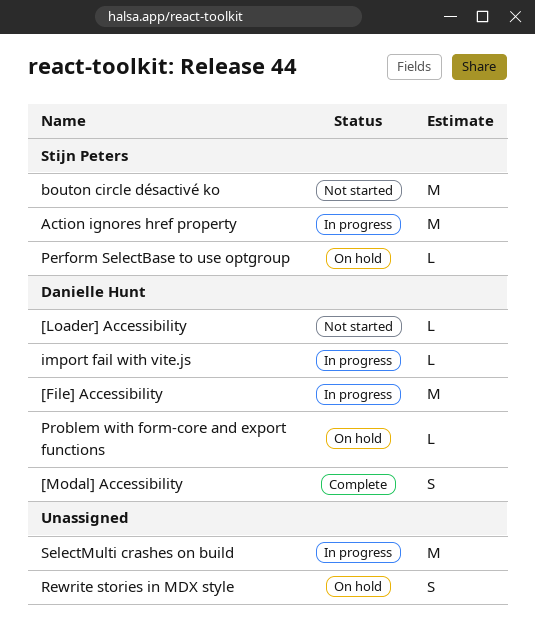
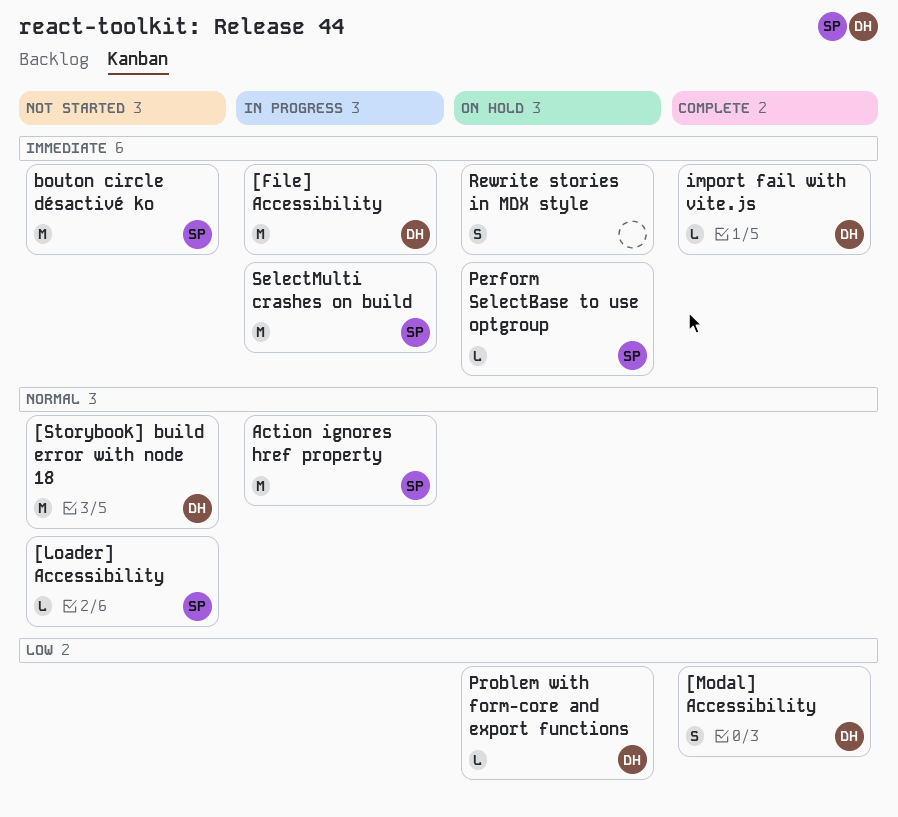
[Loader] Accessibility, owner: Danielle Hunt -> Stijn Peters
[Storybook] build error with node 18: none -> present
import fail with vite.js, status: In progress -> Complete
SelectMulti crashes on build, owner: none -> Stijn Peters

